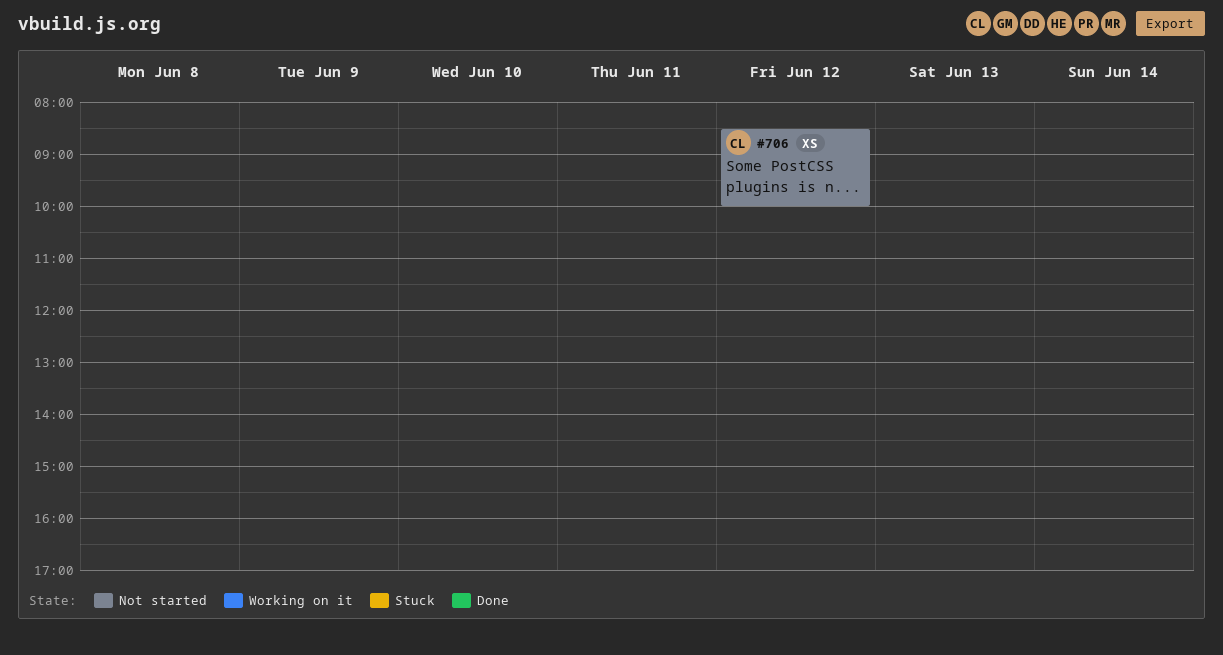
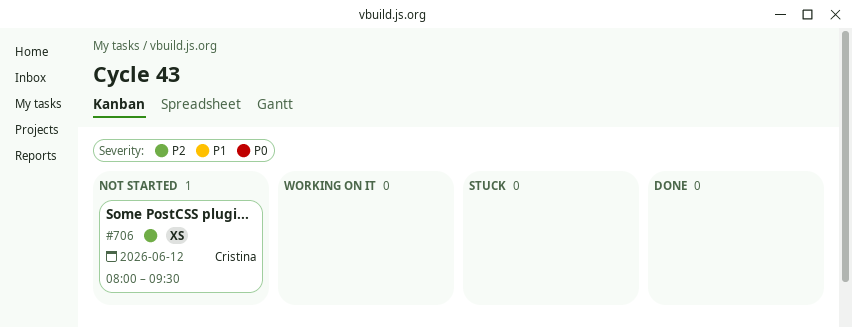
#706, begins: 08:30 -> 08:00
#706, ends: 10:00 -> 09:30

